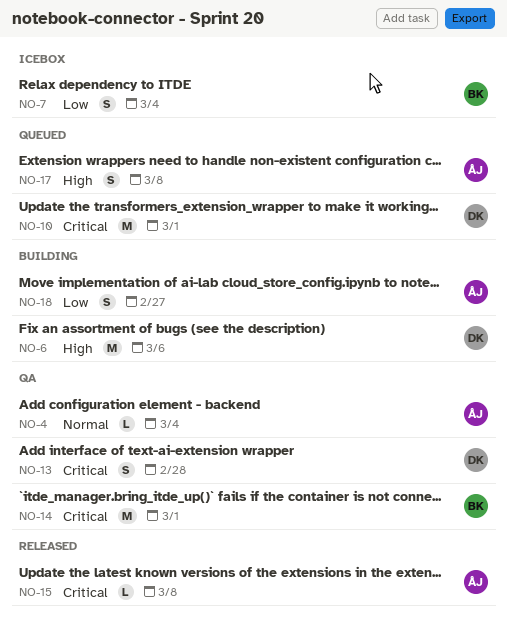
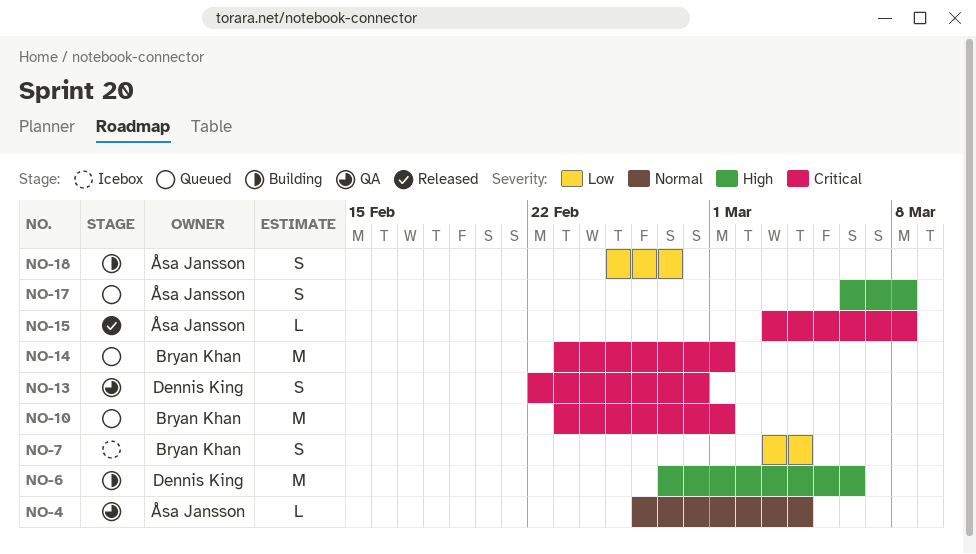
NO-10, owner: Dennis King -> Bryan Khan
NO-14, status: QA -> Queued

